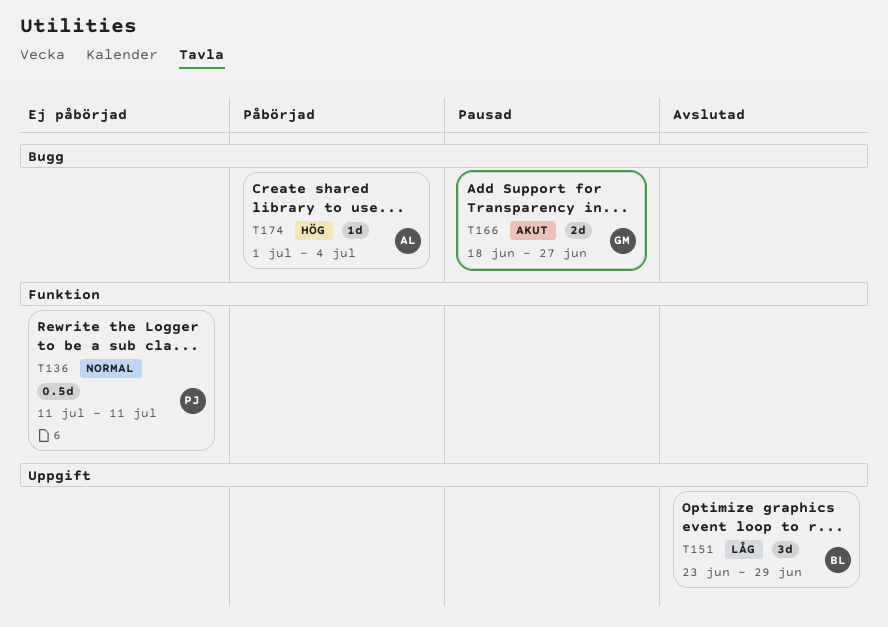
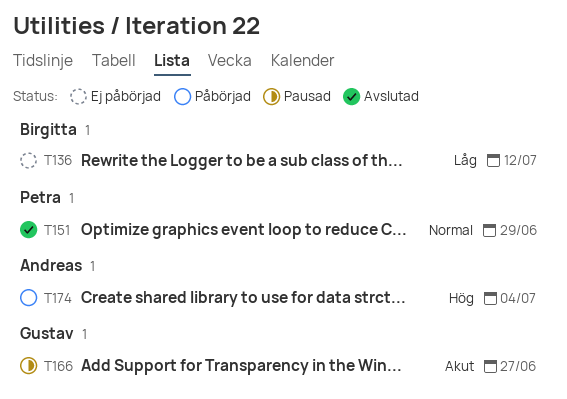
T136, owner: Petra -> Birgitta
T136, priority: Normal -> Låg
T136, due: Jul 11 -> Jul 12
T151, owner: Birgitta -> Petra
T151, priority: Låg -> Normal

